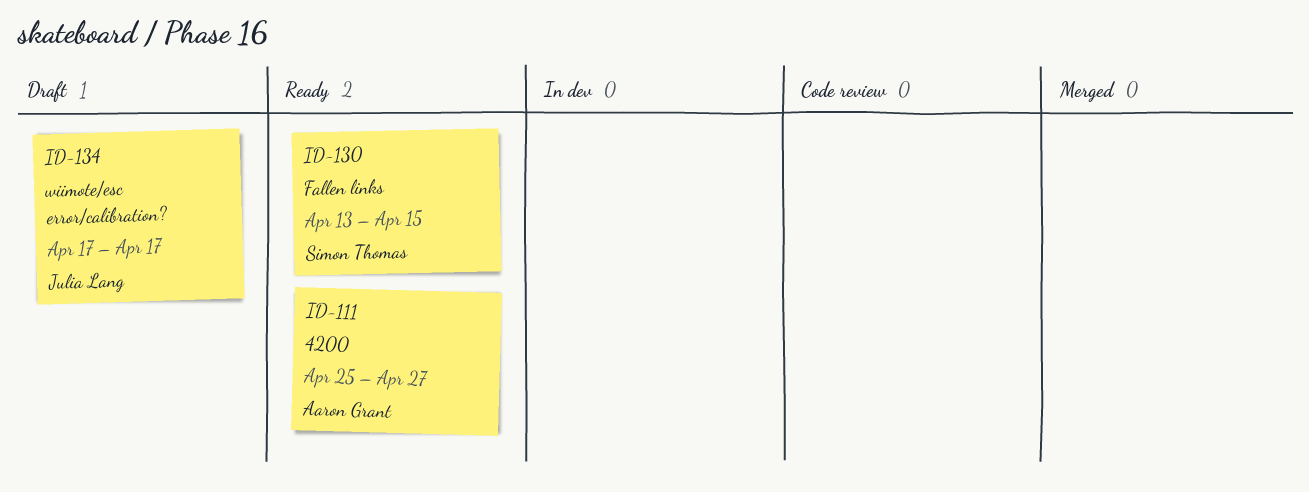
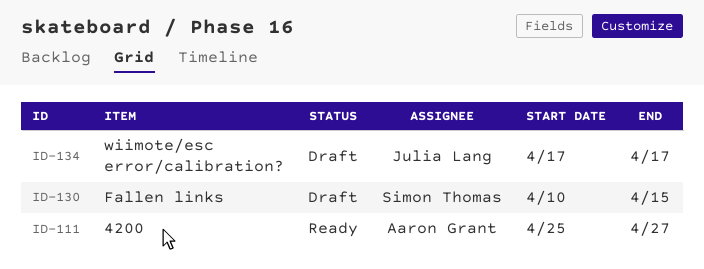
ID-130, status: Ready -> Draft
ID-130, start: Apr 13 -> Apr 10

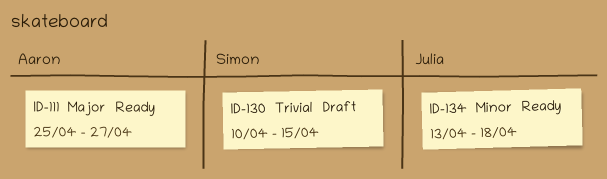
ID-134, status: Draft -> Ready
ID-134, start: Apr 17 -> Apr 13
ID-134, due: Apr 17 -> Apr 18

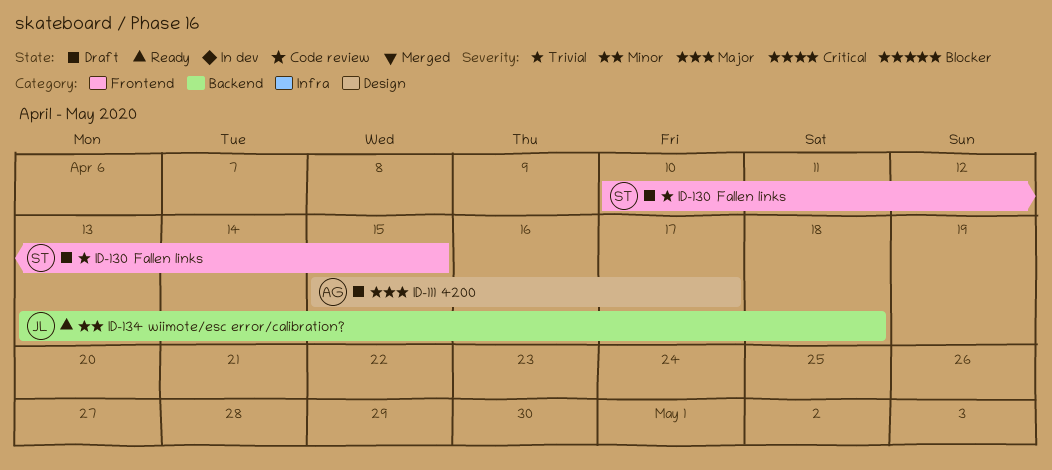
ID-111, status: Ready -> Draft
ID-111, start: Apr 25 -> Apr 15
ID-111, due: Apr 27 -> Apr 17

